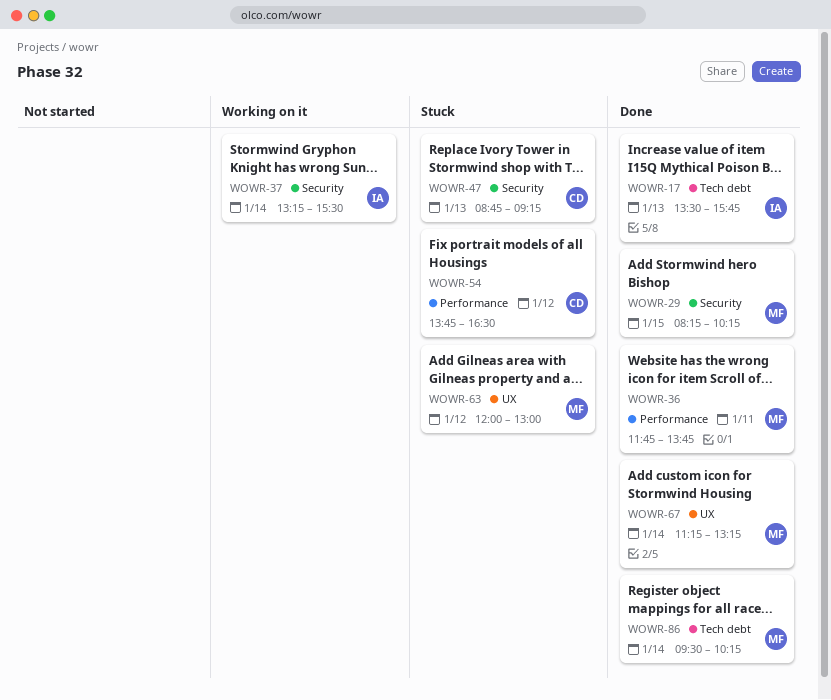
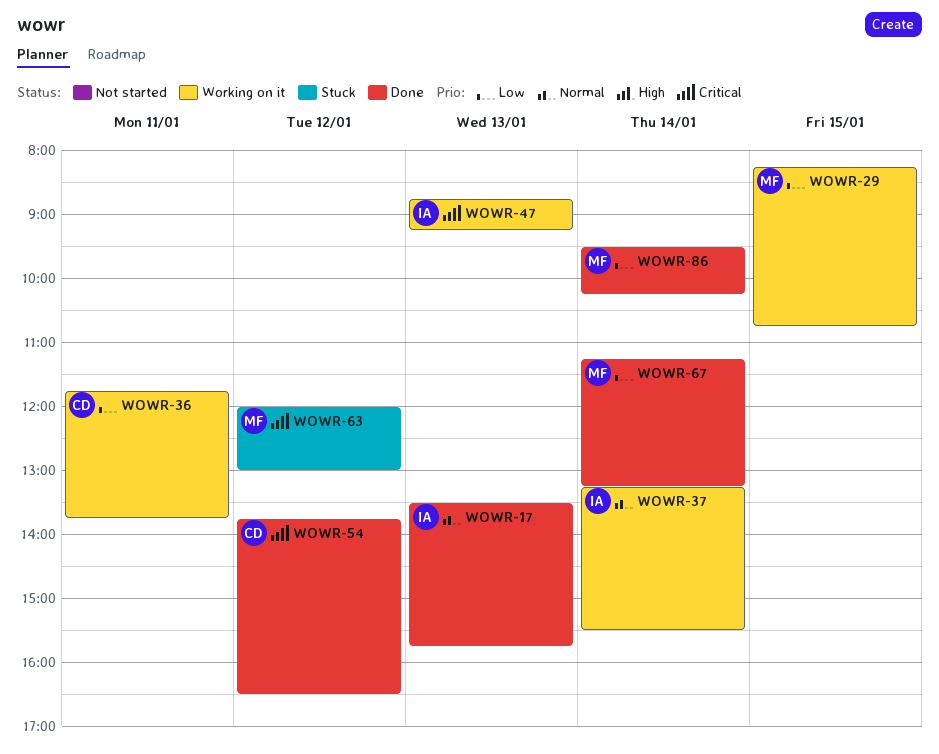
WOWR-29, status: Done -> Working on it
WOWR-29, ends: 10:15 -> 10:45
WOWR-36, status: Done -> Working on it
WOWR-36, owner: MF -> CD
WOWR-47, status: Stuck -> Working on it
WOWR-47, owner: CD -> IA
WOWR-54, status: Stuck -> Done

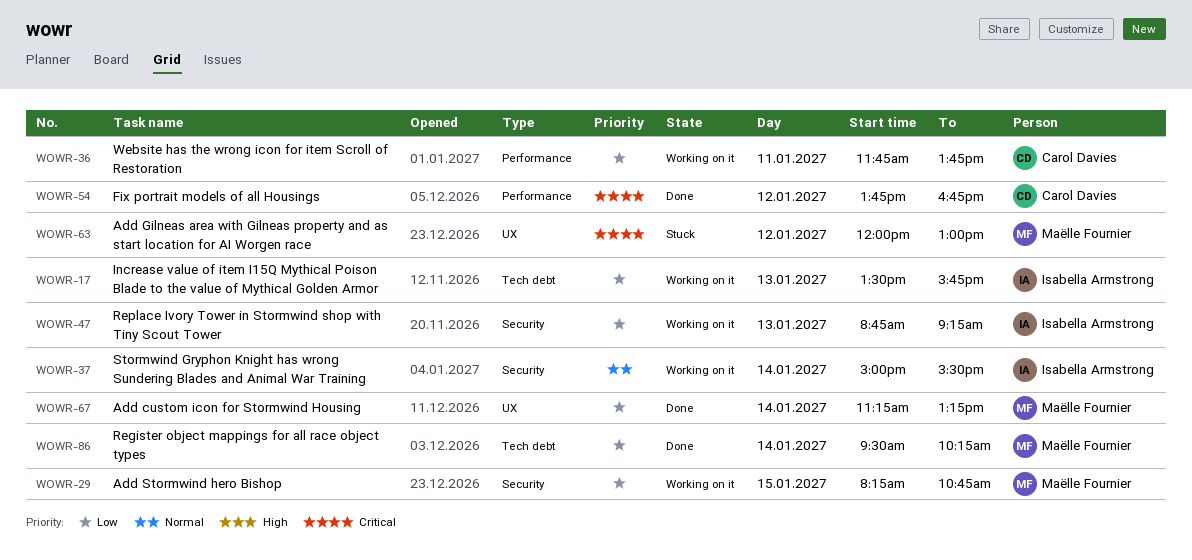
WOWR-17, status: Done -> Working on it
WOWR-17, priority: Normal -> Low
WOWR-37, begins: 13:15 -> 15:00
WOWR-47, priority: Critical -> Low
WOWR-54, ends: 16:30 -> 16:45

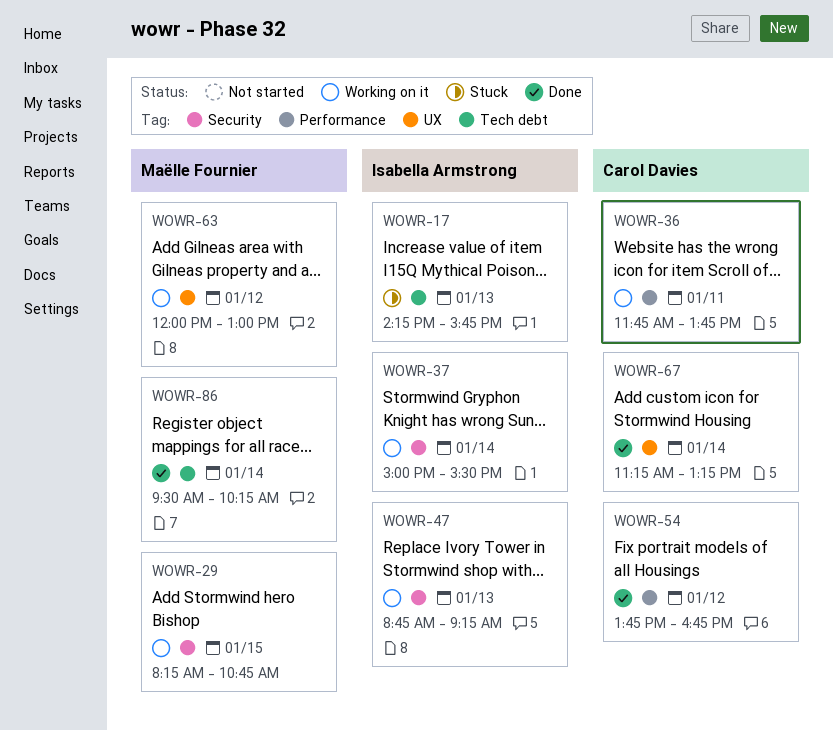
WOWR-17, status: Working on it -> Stuck
WOWR-17, begins: 13:30 -> 14:15
WOWR-63, status: Stuck -> Working on it
WOWR-67, owner: Maëlle Fournier -> Carol Davies

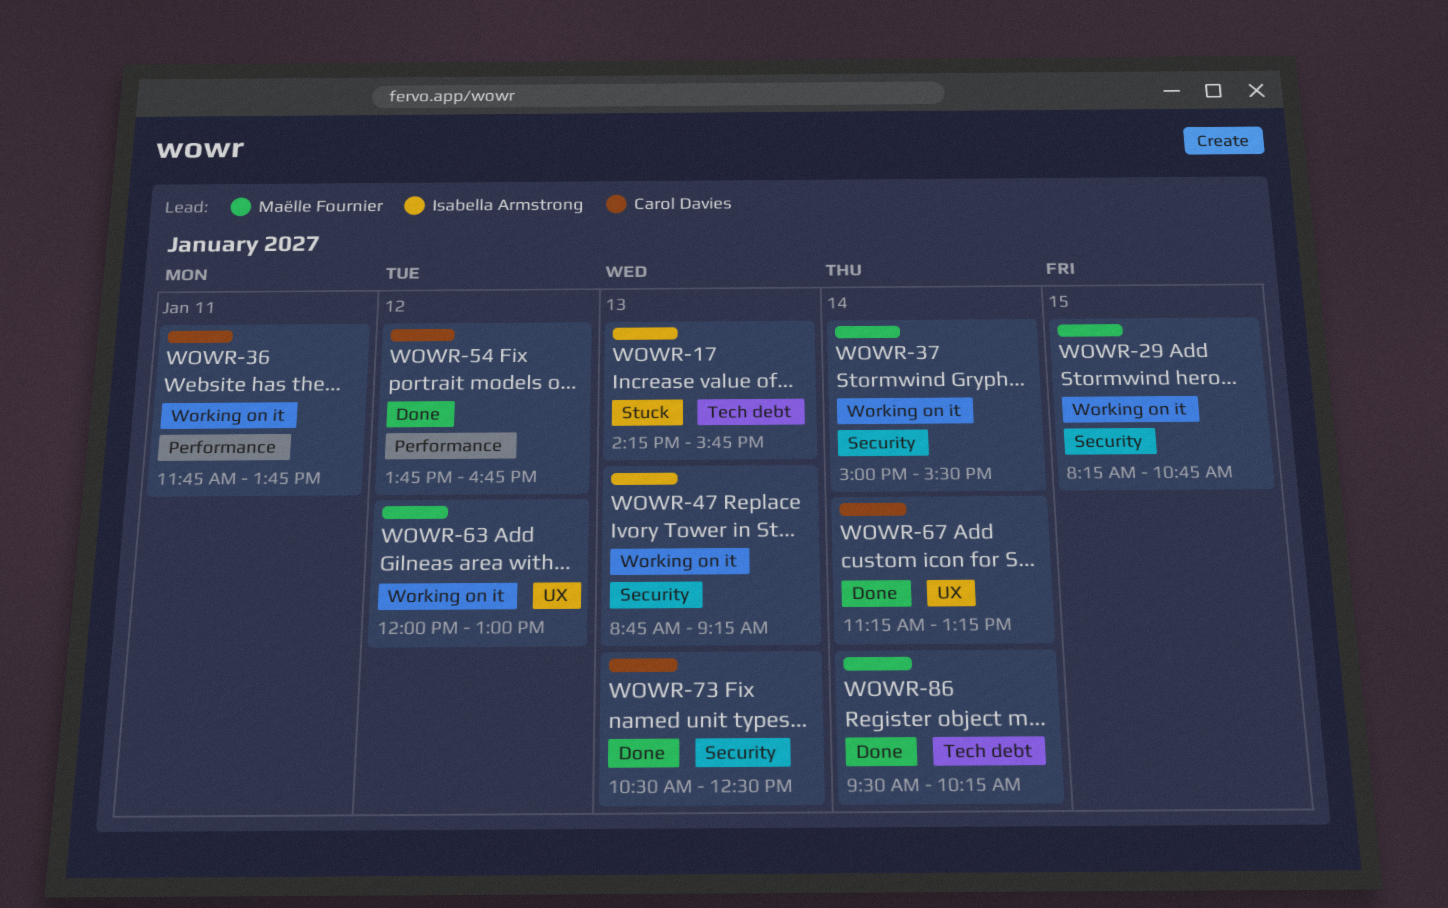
WOWR-37, owner: Isabella Armstrong -> Maëlle Fournier
WOWR-73: none -> present

